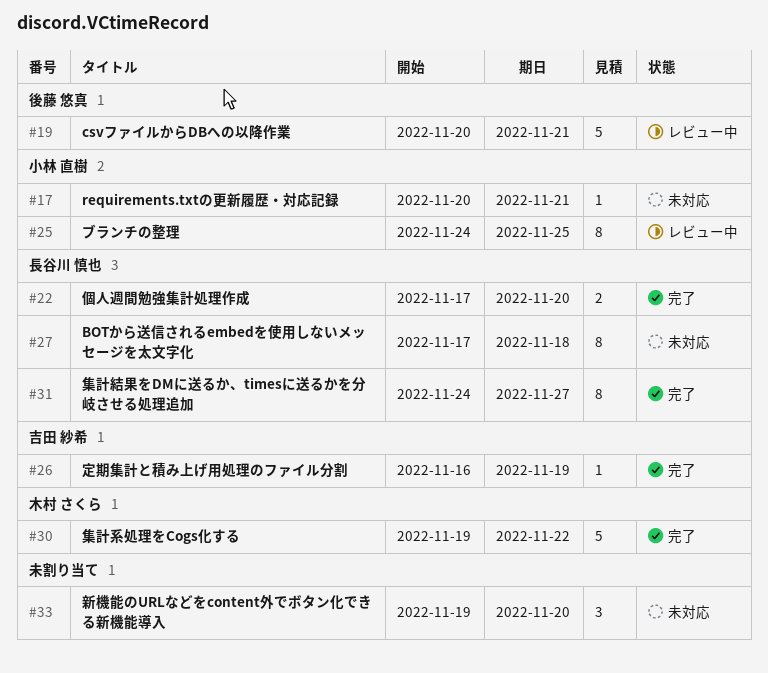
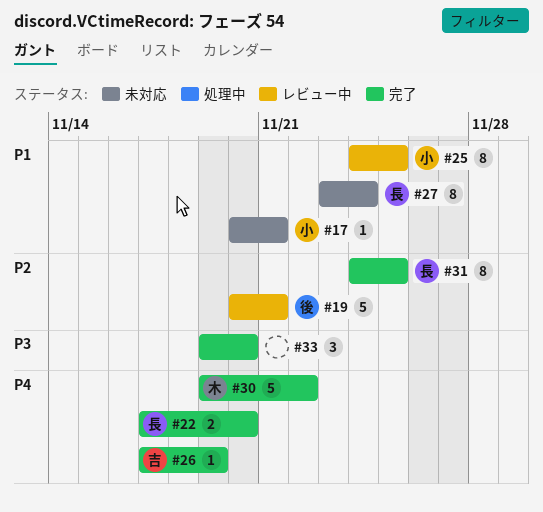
#26, start: Nov 16 -> Nov 17
#27, start: Nov 17 -> Nov 23
#27, due: Nov 18 -> Nov 24
#31, due: Nov 27 -> Nov 25
#33, status: 未対応 -> 完了

